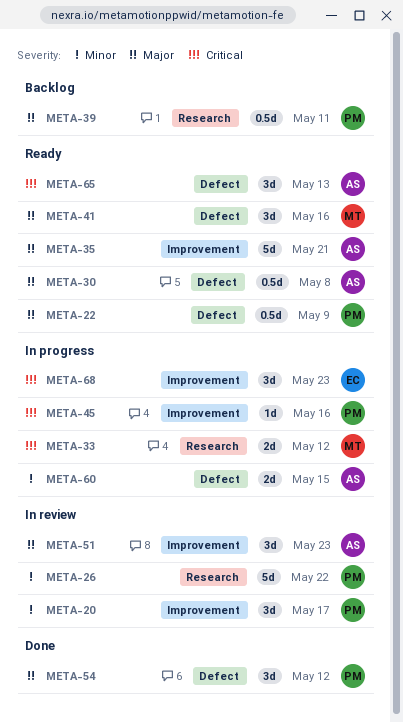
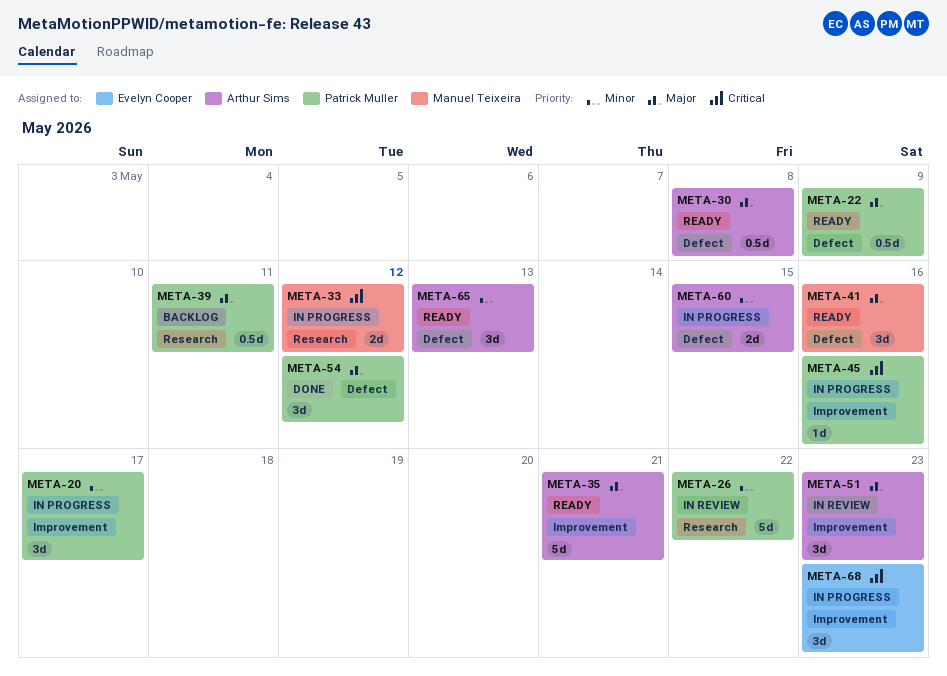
META-20, status: In review -> In progress
META-65, priority: Critical -> Minor

